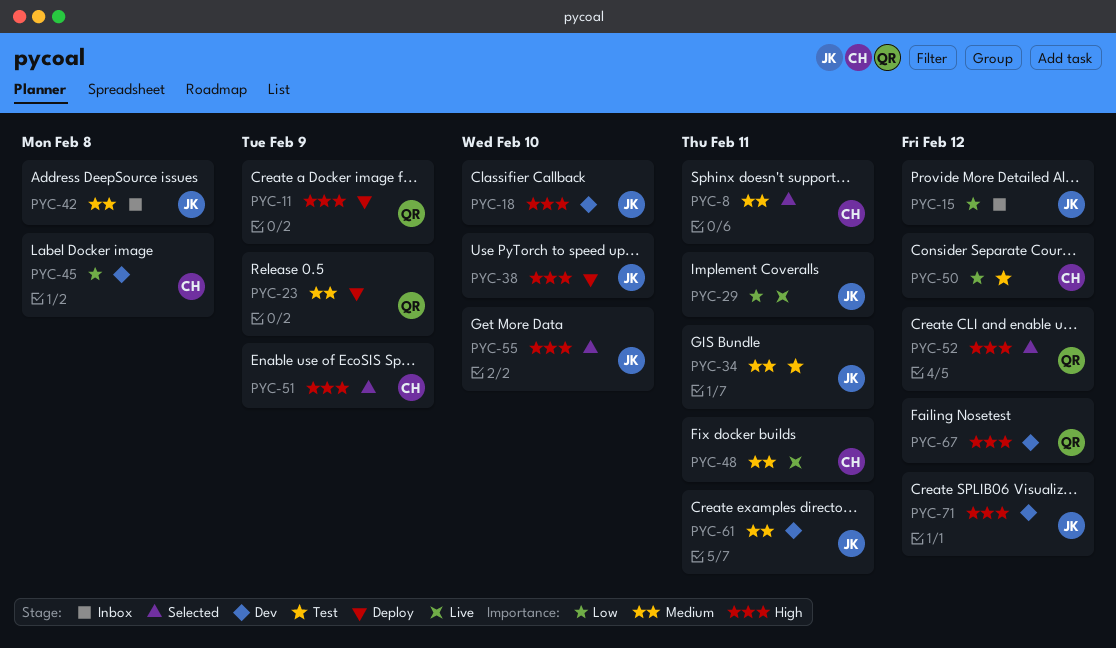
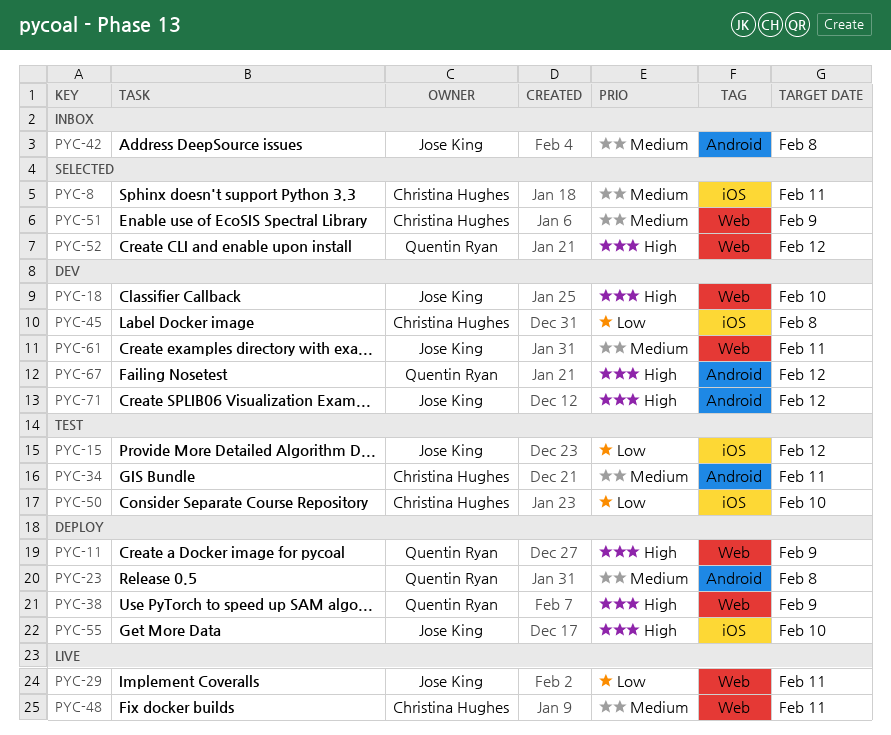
PYC-15, status: Inbox -> Test
PYC-23, due: Feb 9 -> Feb 8
PYC-34, owner: Jose King -> Christina Hughes
PYC-38, owner: Jose King -> Quentin Ryan
PYC-38, due: Feb 10 -> Feb 9
PYC-50, due: Feb 12 -> Feb 10
PYC-51, priority: High -> Medium
PYC-55, status: Selected -> Deploy

